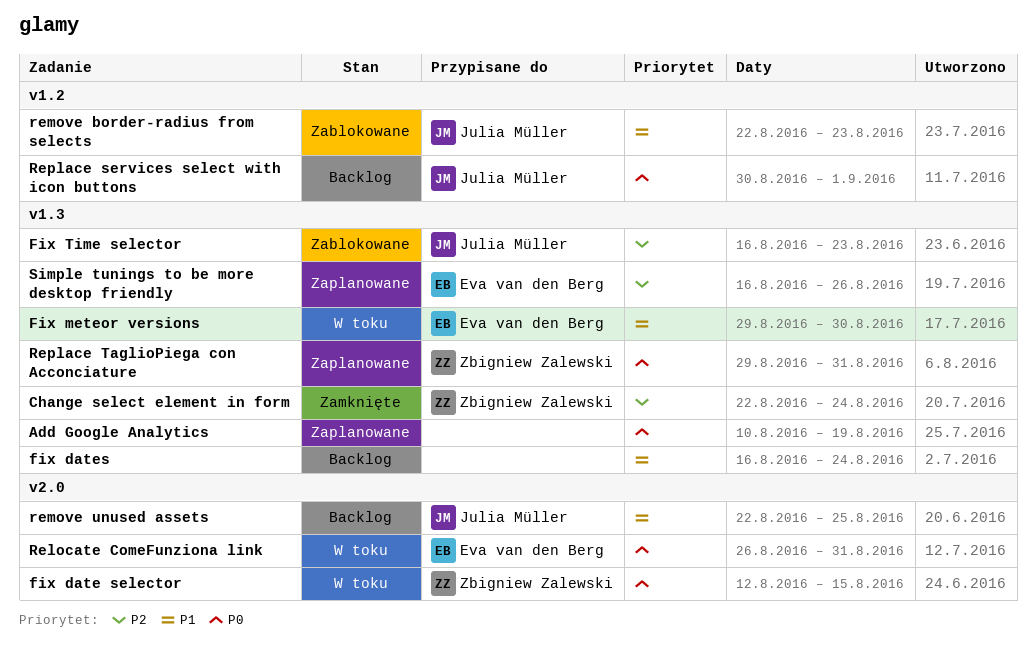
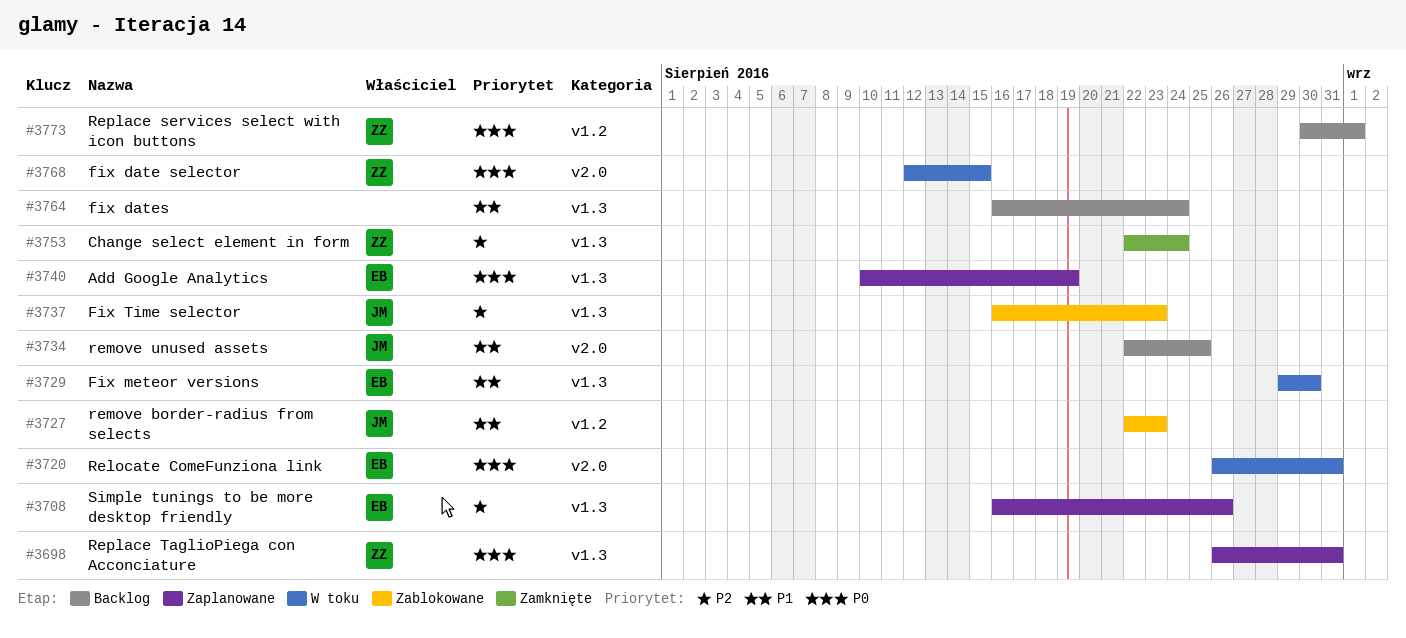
Add Google Analytics, owner: none -> Eva van den Berg
Replace services select with icon buttons, owner: Julia Müller -> Zbigniew Zalewski
Replace TaglioPiega con Acconciature, start: Aug 29 -> Aug 26

